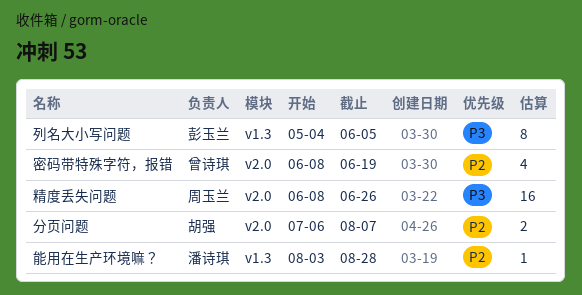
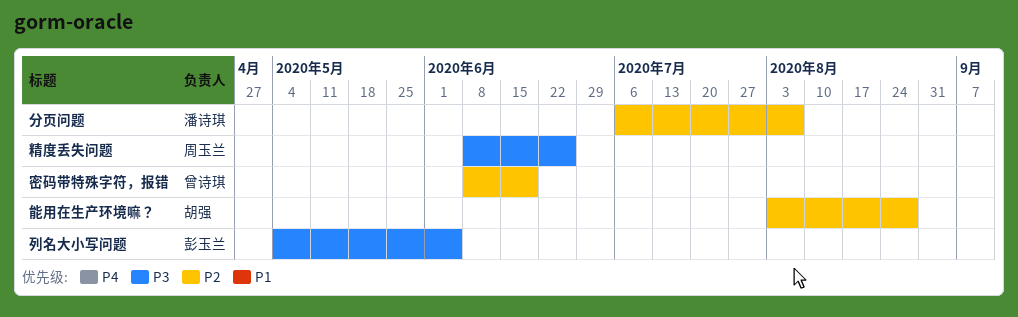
分页问题, owner: 胡强 -> 潘诗琪
能用在生产环境嘛？, owner: 潘诗琪 -> 胡强

